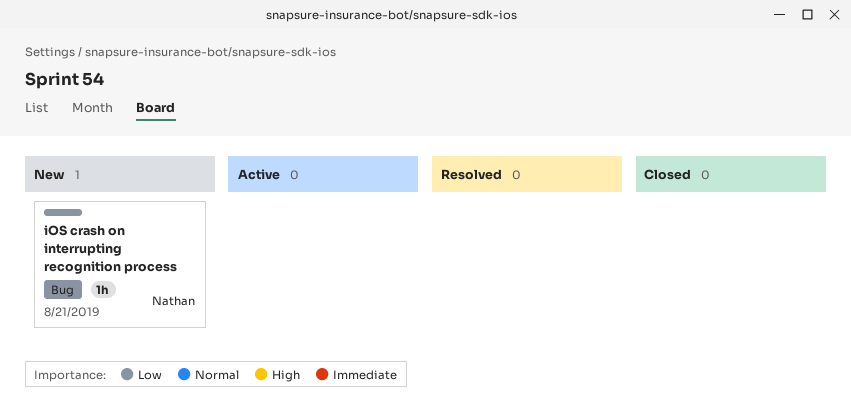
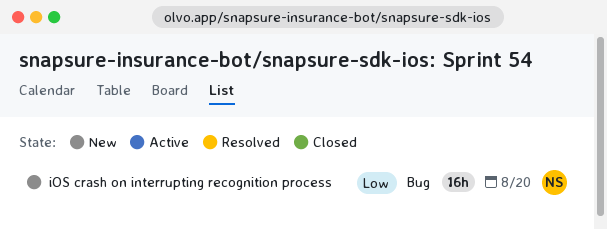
iOS crash on interrupting recognition process, estimate: 1h -> 16h
iOS crash on interrupting recognition process, due: Aug 21 -> Aug 20

